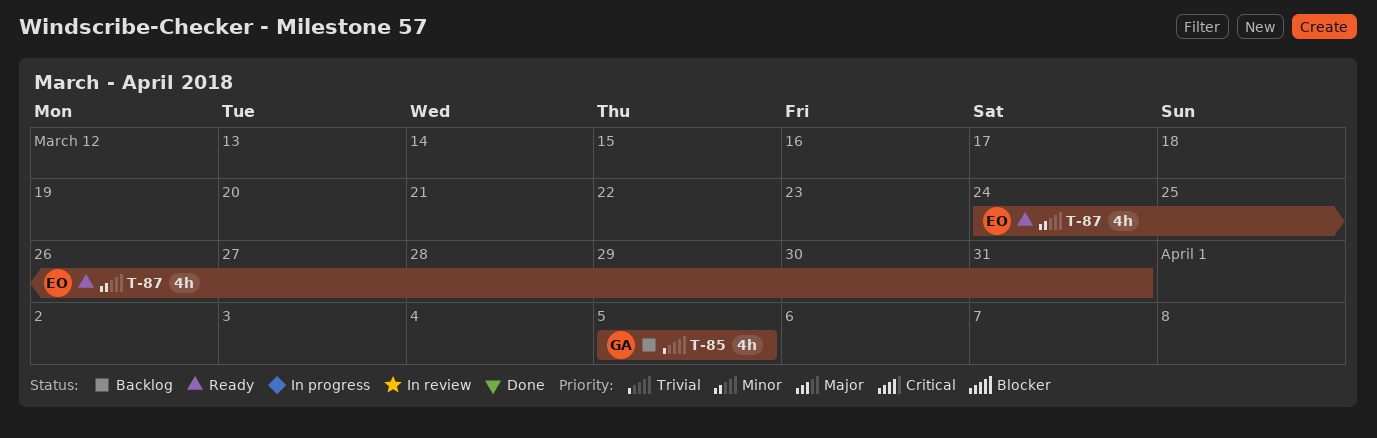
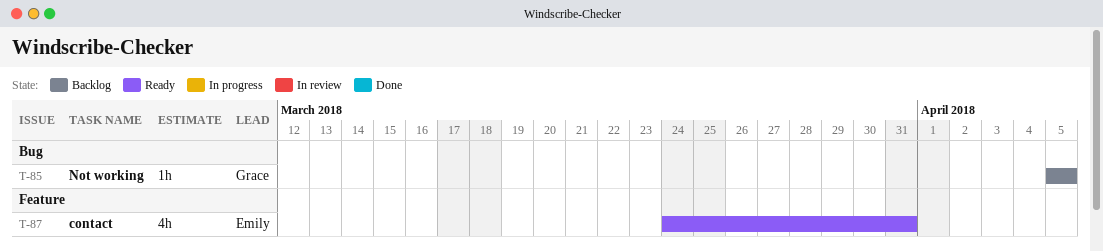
T-85, estimate: 4h -> 1h

